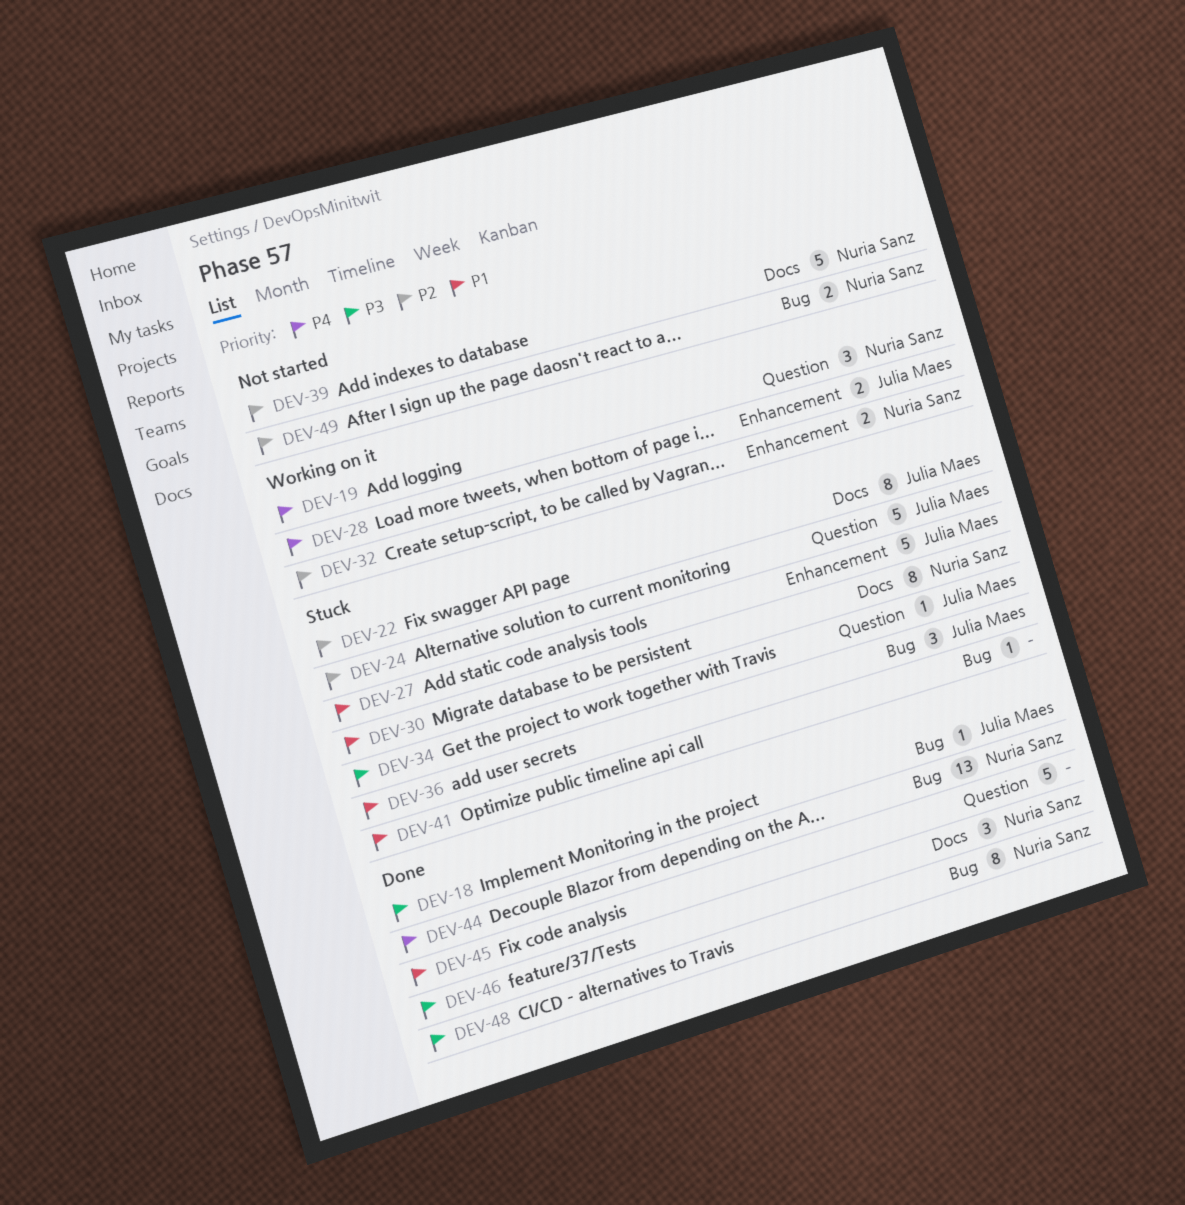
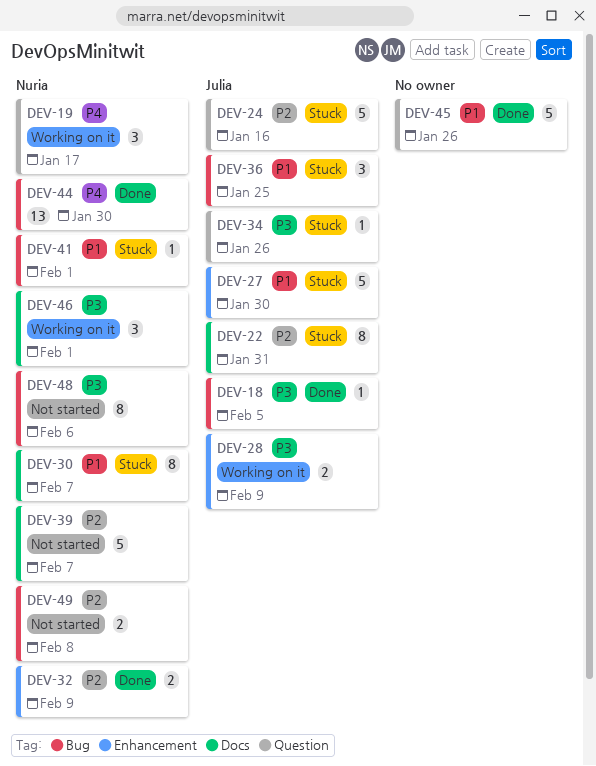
DEV-28, priority: P4 -> P3
DEV-32, status: Working on it -> Done
DEV-41, owner: none -> Nuria Sanz
DEV-46, status: Done -> Working on it
DEV-48, status: Done -> Not started

